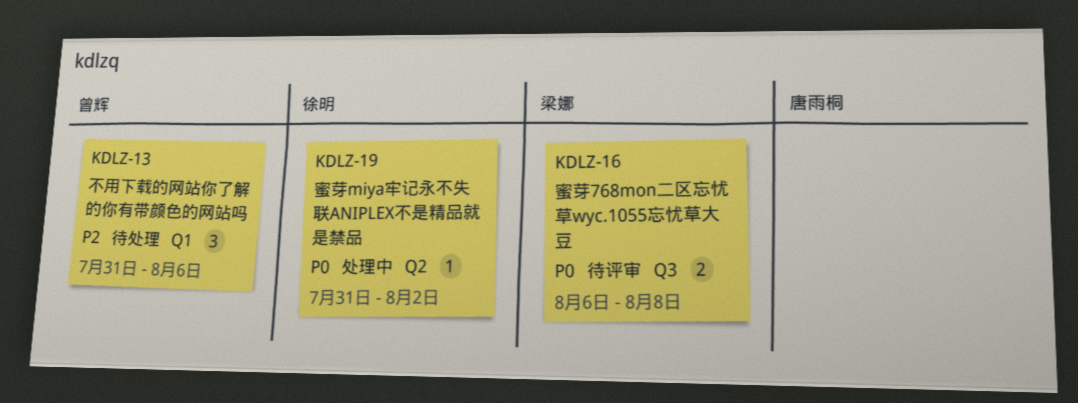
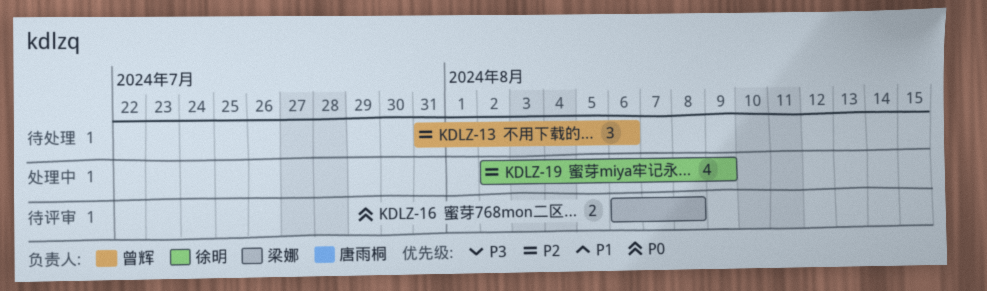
KDLZ-19, priority: P0 -> P2
KDLZ-19, estimate: 1 -> 4
KDLZ-19, start: Jul 31 -> Aug 2
KDLZ-19, due: Aug 2 -> Aug 9

